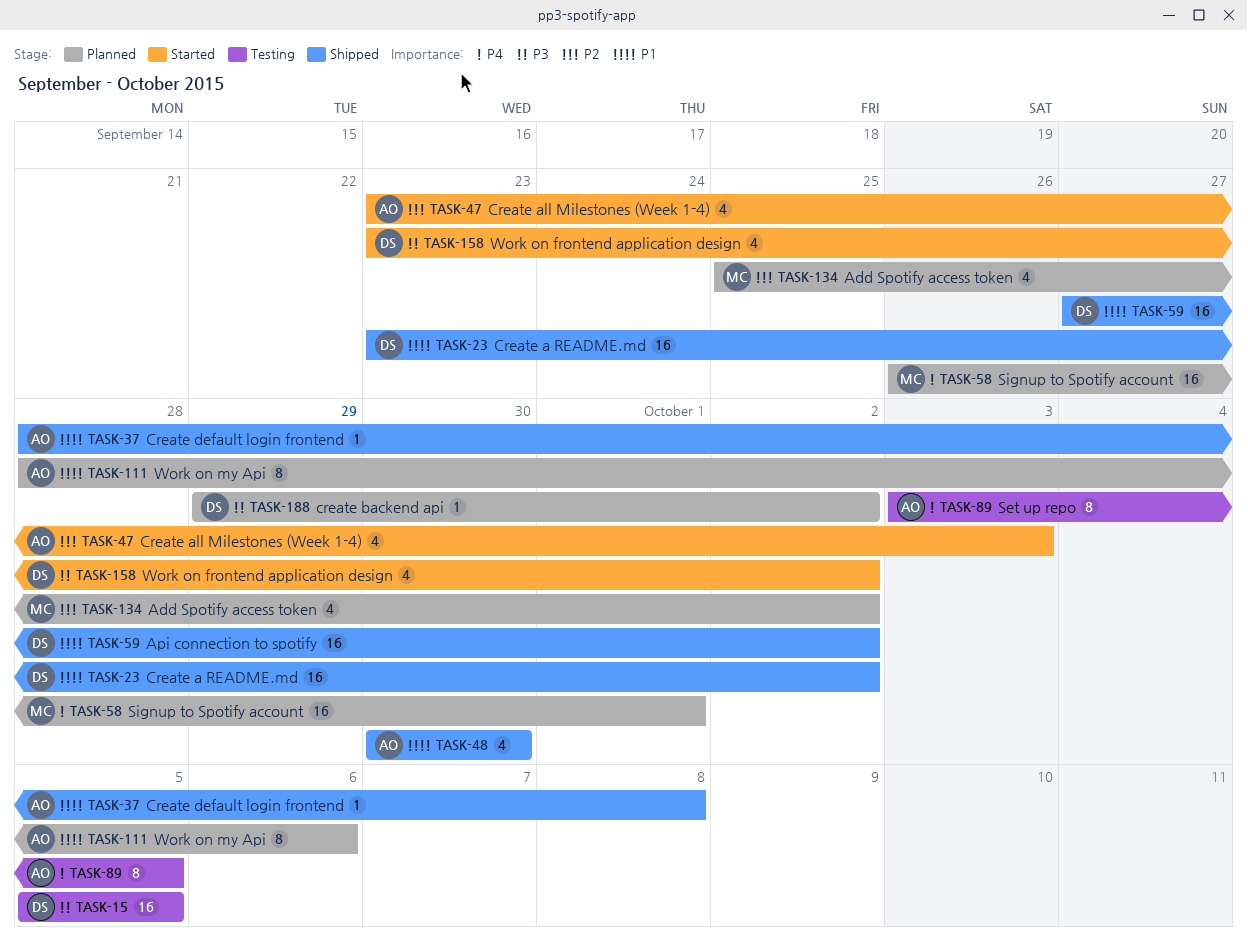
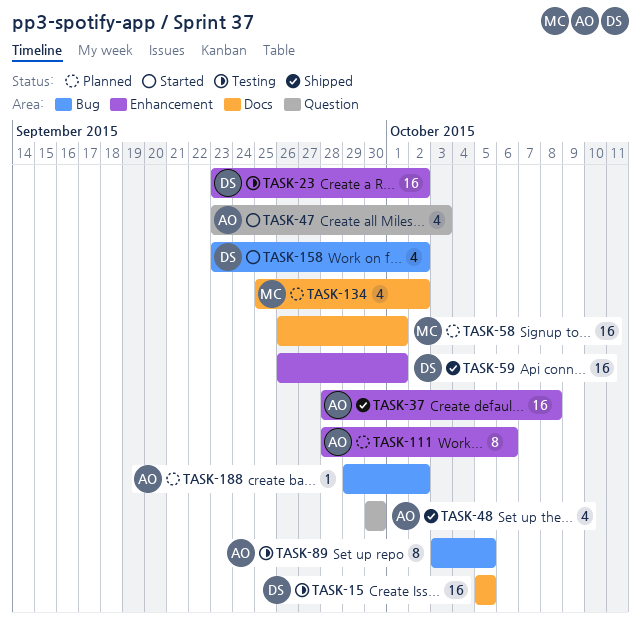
TASK-23, status: Shipped -> Testing
TASK-37, estimate: 1 -> 16
TASK-59, start: Sep 27 -> Sep 26
TASK-59, due: Oct 2 -> Oct 1
TASK-188, owner: DS -> AO

